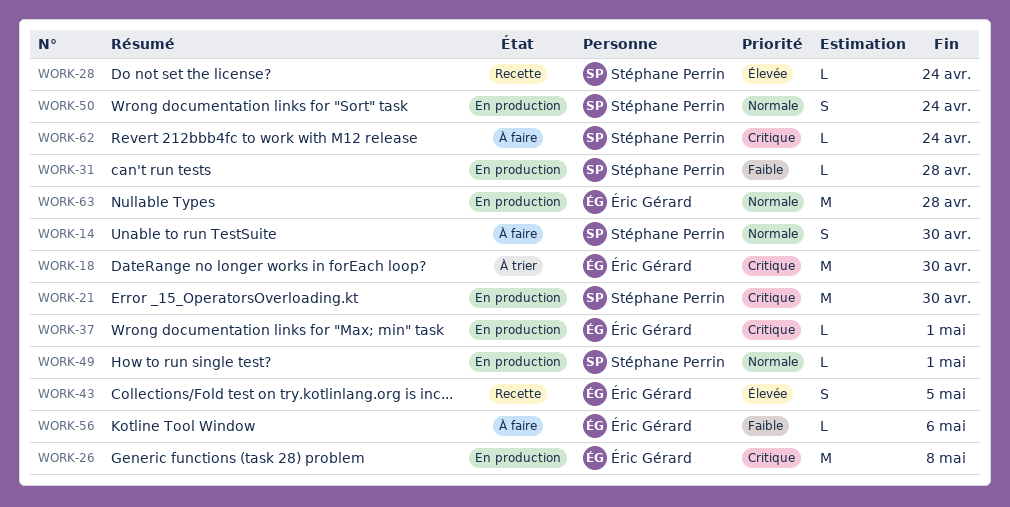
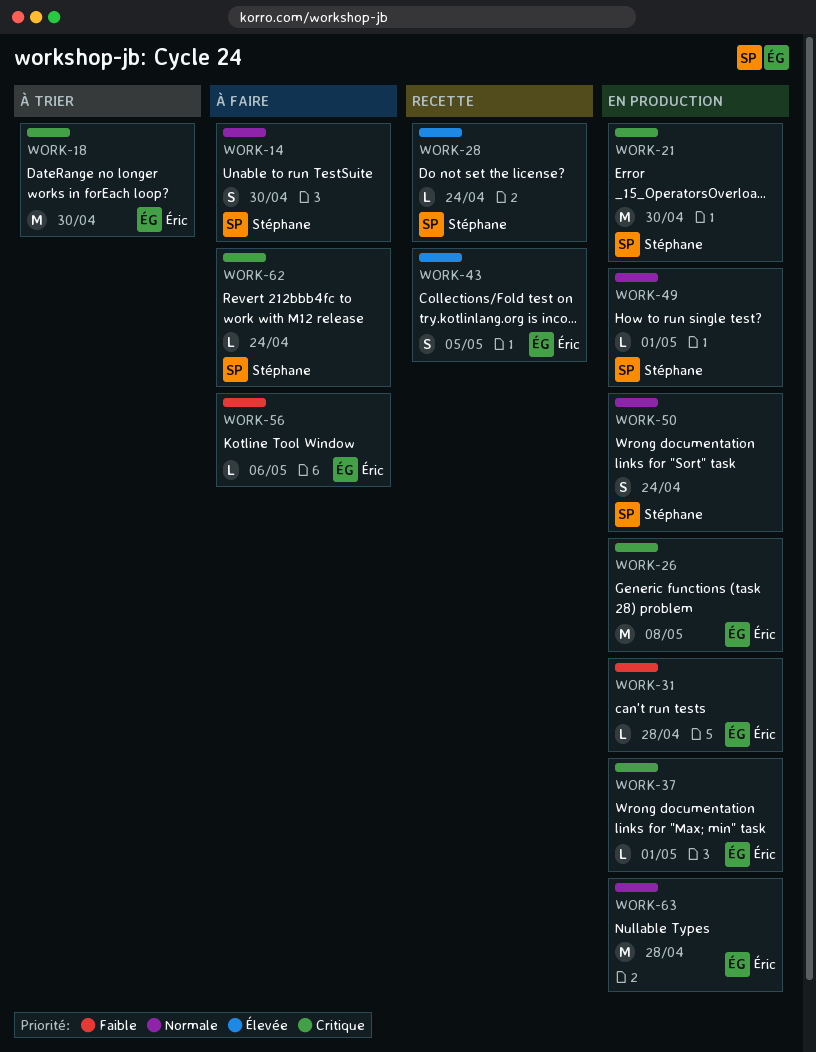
WORK-31, owner: Stéphane Perrin -> Éric Gérard

